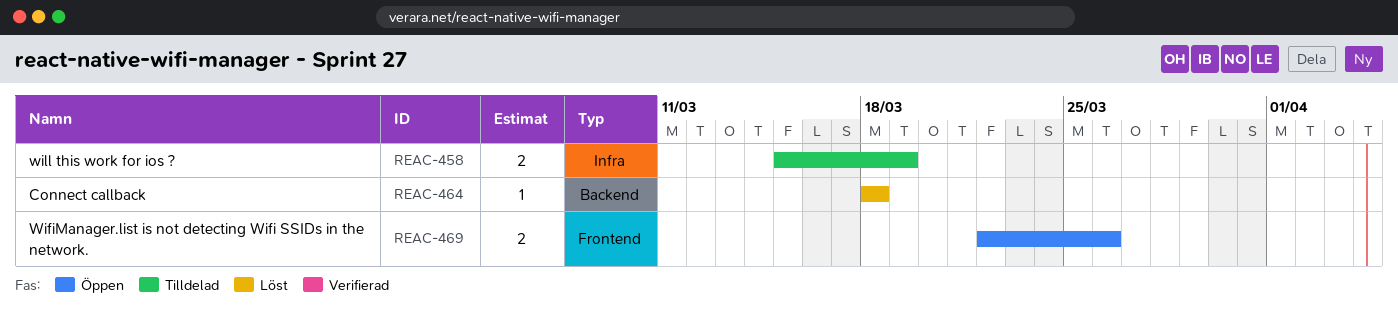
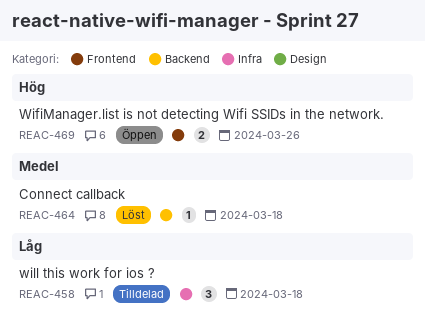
REAC-458, estimate: 2 -> 3
REAC-458, due: Mar 19 -> Mar 18

